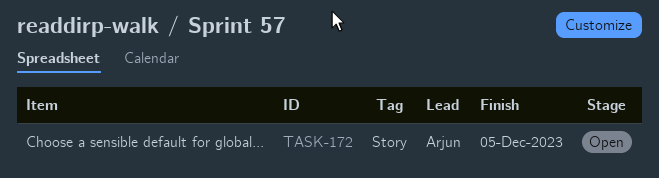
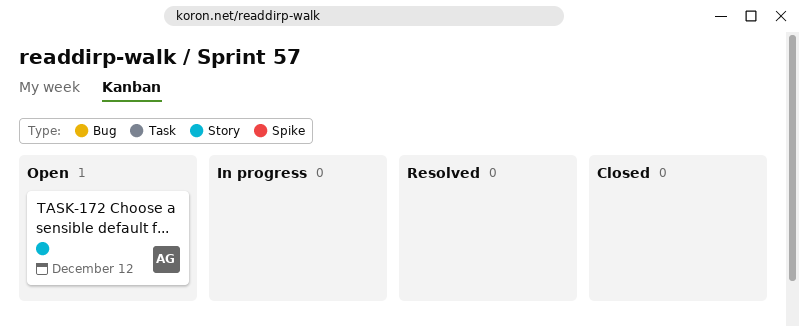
TASK-172, due: Dec 5 -> Dec 12

